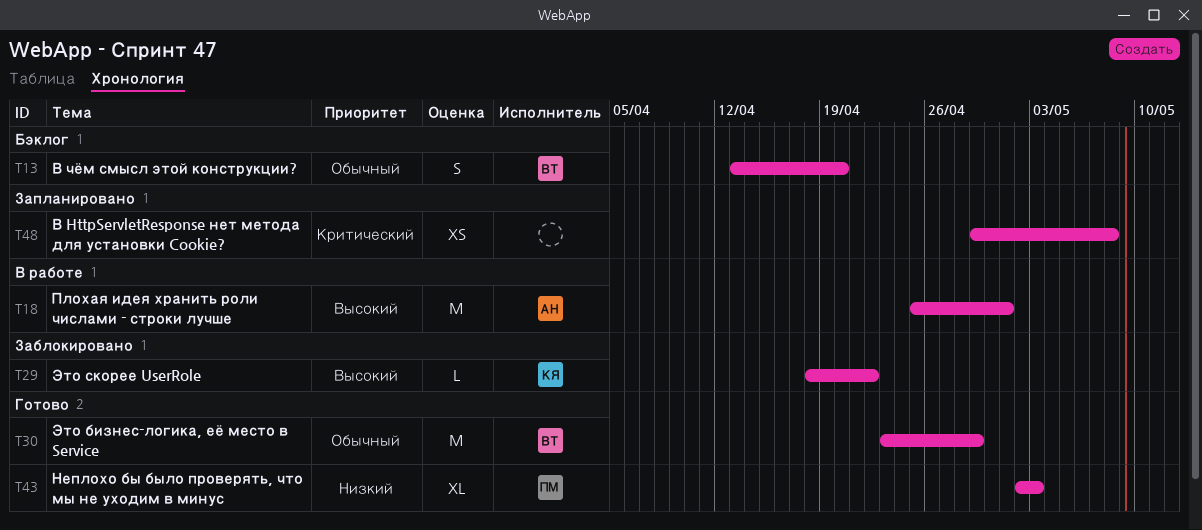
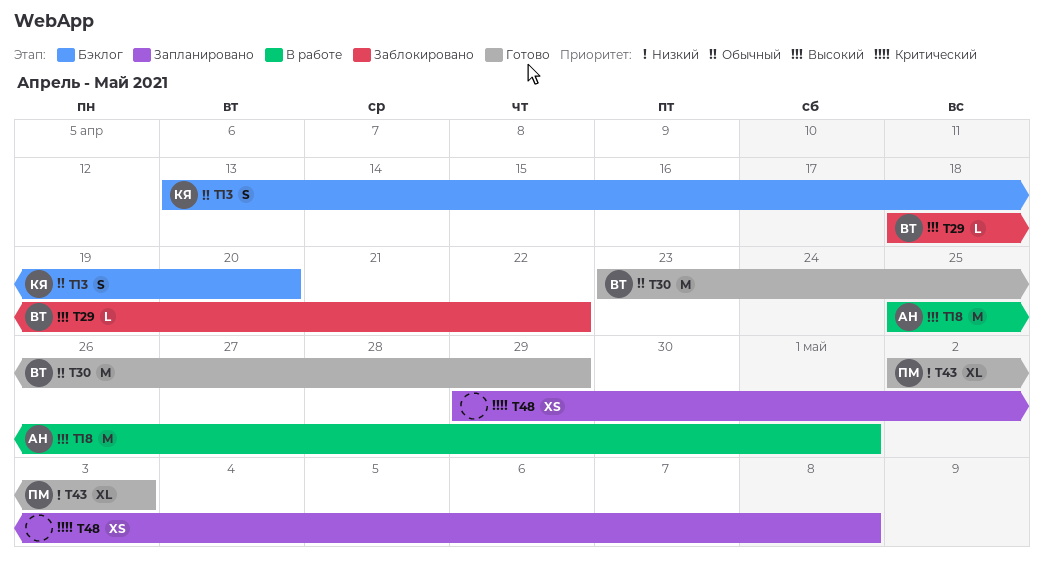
T13, owner: ВТ -> КЯ
T29, owner: КЯ -> ВТ

